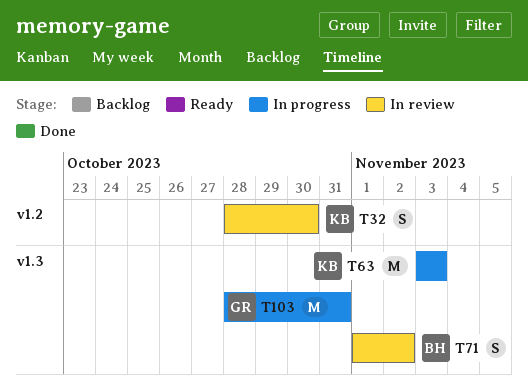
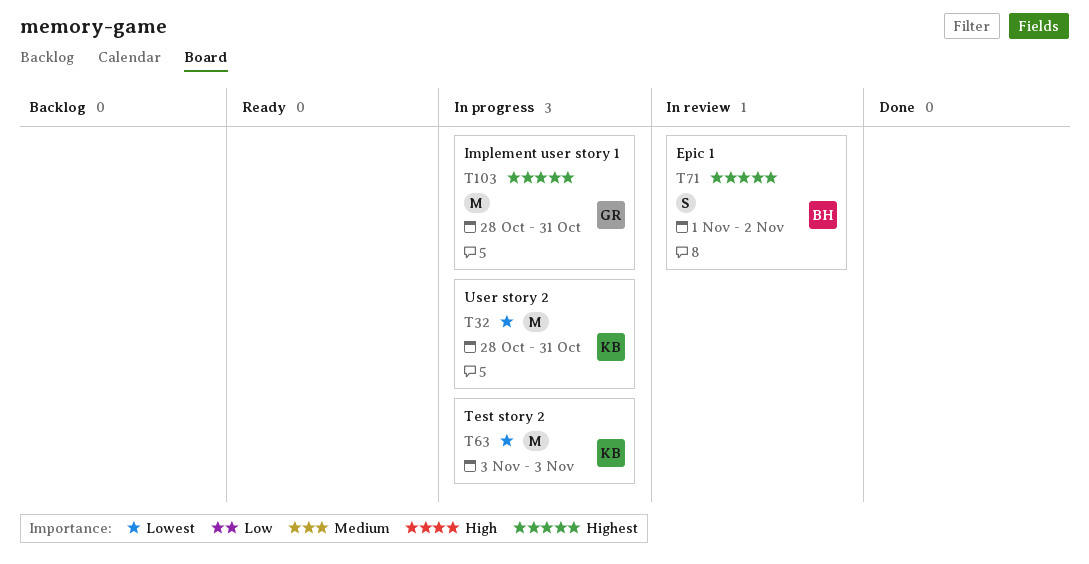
T32, status: In review -> In progress
T32, estimate: S -> M
T32, due: Oct 30 -> Oct 31

